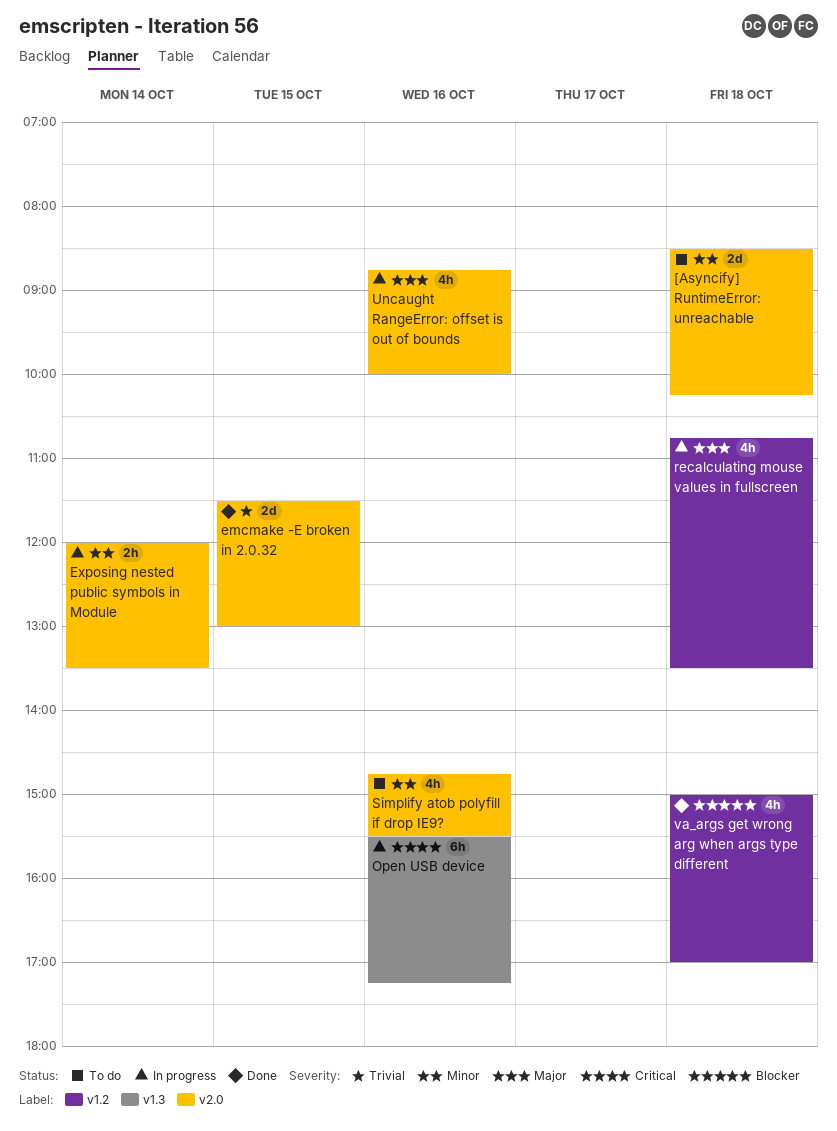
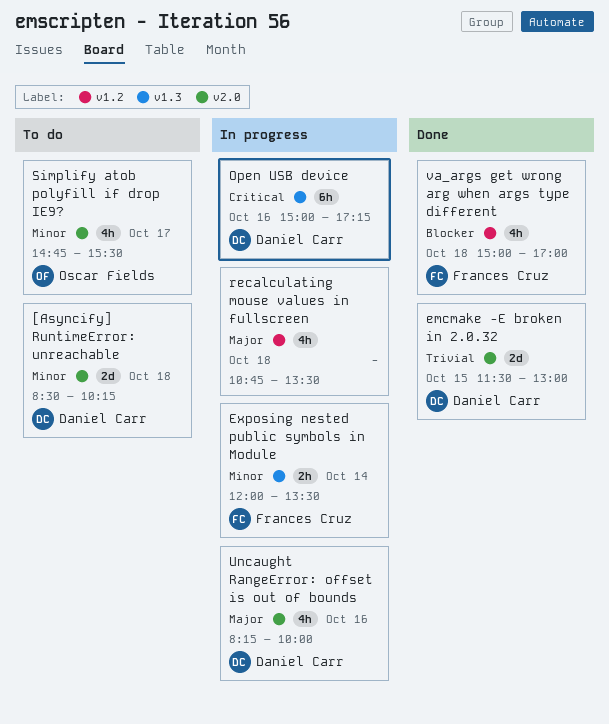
Exposing nested public symbols in Module, label: v2.0 -> v1.3
Open USB device, begins: 15:30 -> 15:00
Simplify atob polyfill if drop IE9?, day: Oct 16 -> Oct 17
Uncaught RangeError: offset is out of bounds, begins: 08:45 -> 08:15

